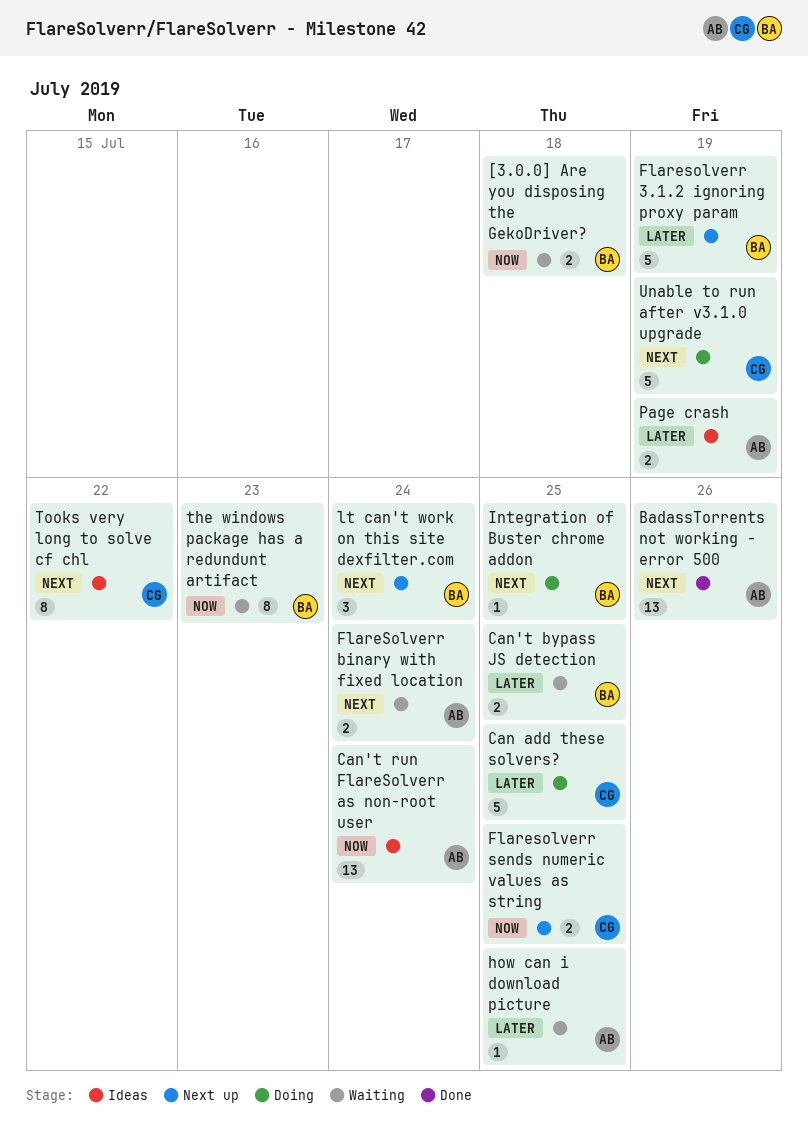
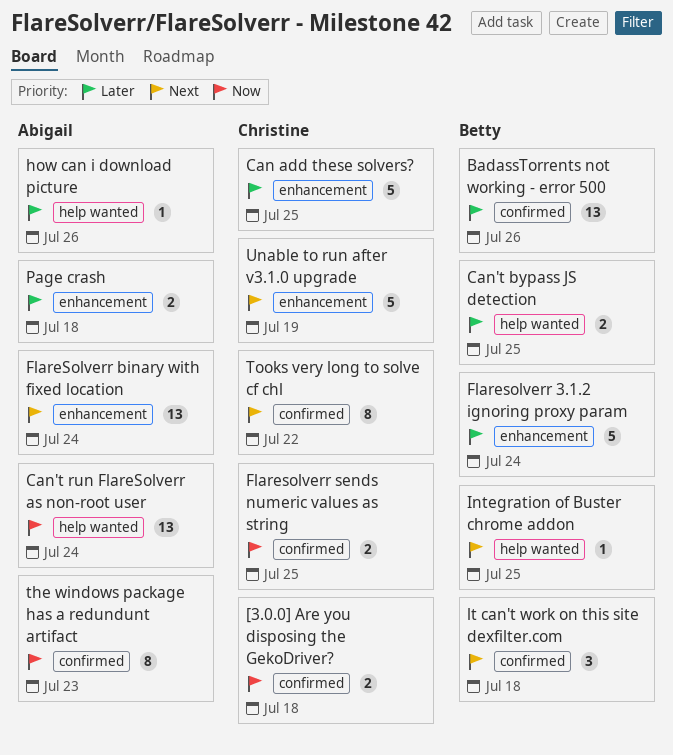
[3.0.0] Are you disposing the GekoDriver?, owner: Betty -> Christine
BadassTorrents not working - error 500, owner: Abigail -> Betty
BadassTorrents not working - error 500, priority: Next -> Later
Flaresolverr 3.1.2 ignoring proxy param, due: Jul 19 -> Jul 24
FlareSolverr binary with fixed location, estimate: 2 -> 13
how can i download picture, due: Jul 25 -> Jul 26
lt can't work on this site dexfilter.com, due: Jul 24 -> Jul 18
Page crash, due: Jul 19 -> Jul 18
the windows package has a redundunt artifact, owner: Betty -> Abigail

